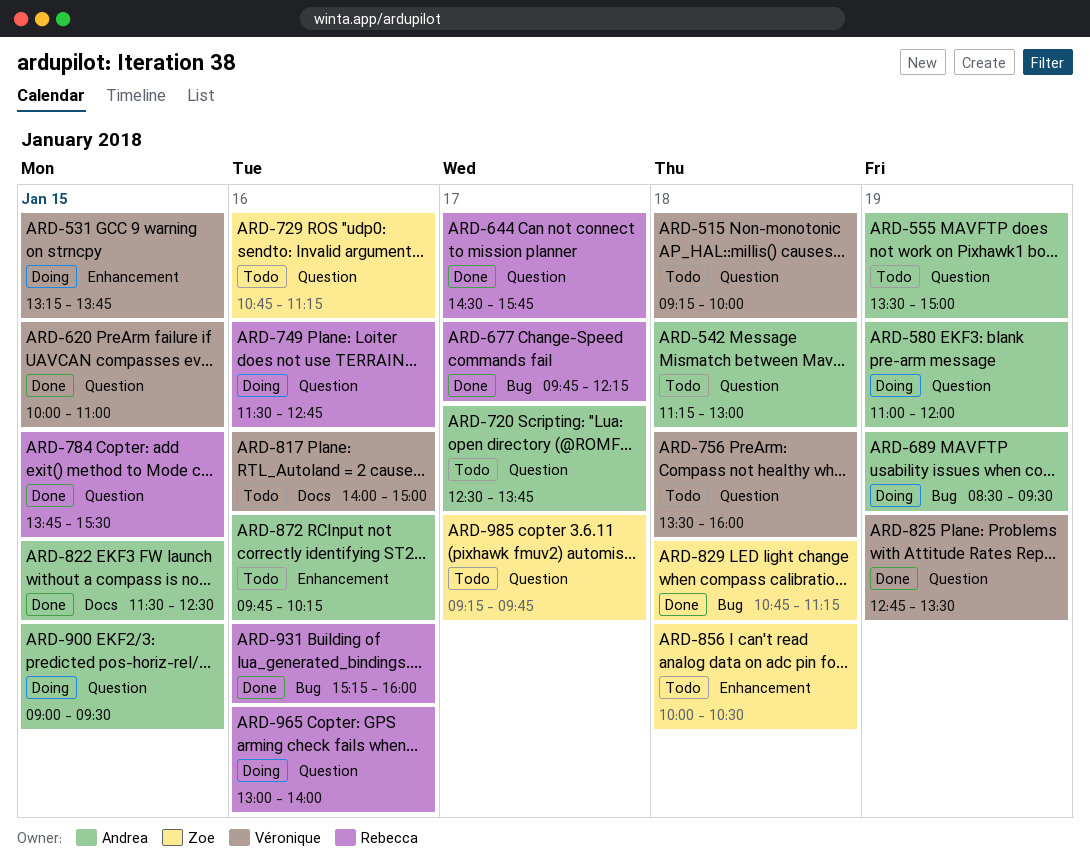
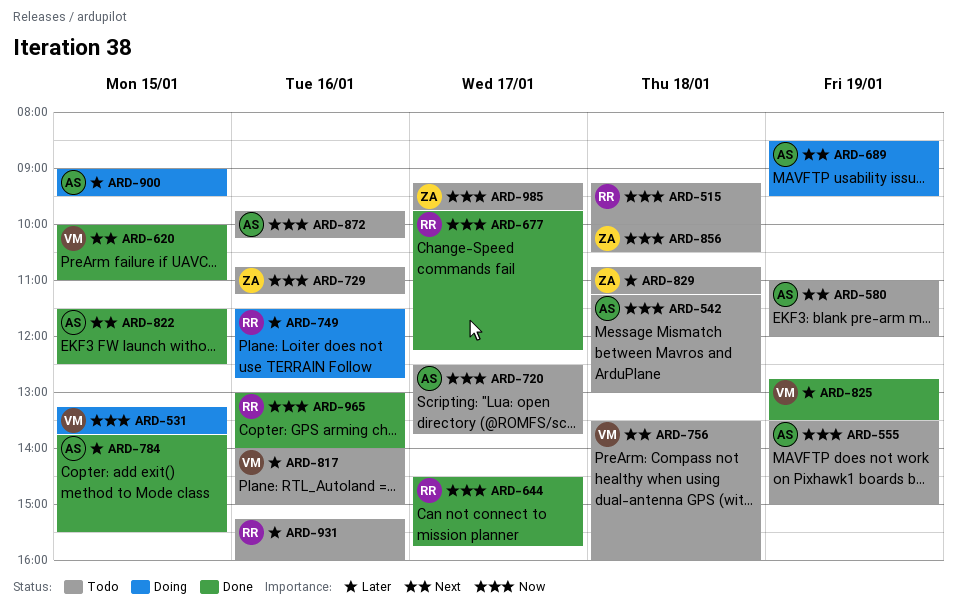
ARD-515, owner: Véronique -> Rebecca
ARD-580, status: Doing -> Todo
ARD-784, owner: Rebecca -> Andrea
ARD-829, status: Done -> Todo
ARD-931, status: Done -> Todo
ARD-965, status: Doing -> Done

